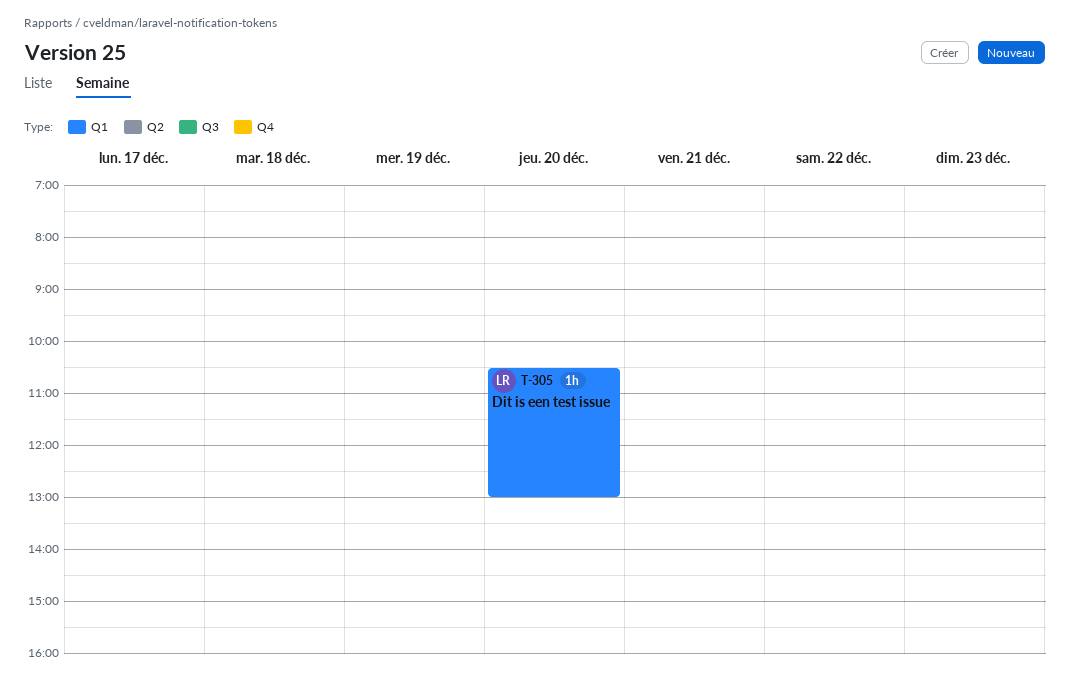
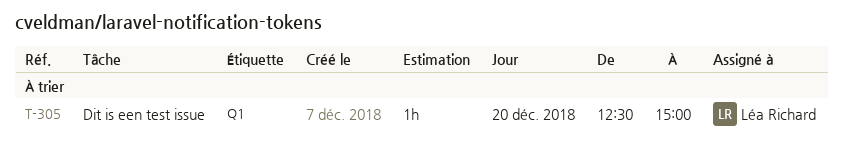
T-305, begins: 10:30 -> 12:30
T-305, ends: 13:00 -> 15:00

